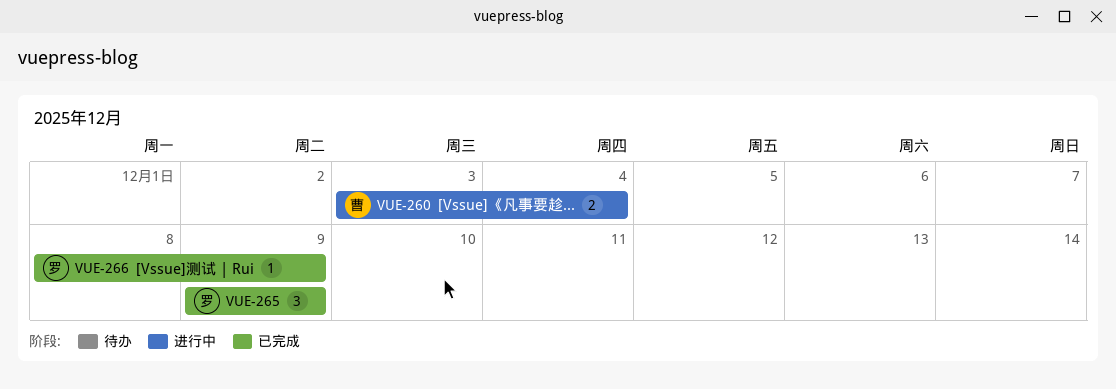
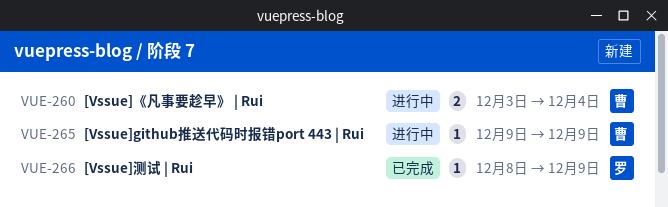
VUE-265, status: 已完成 -> 进行中
VUE-265, owner: 罗 -> 曹
VUE-265, estimate: 3 -> 1

